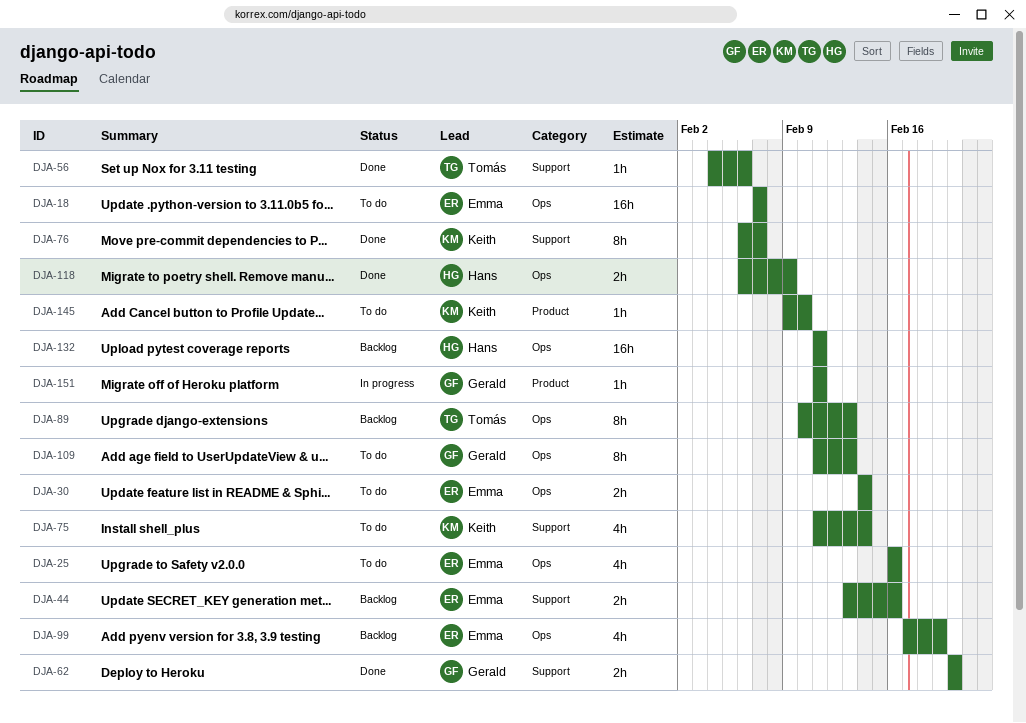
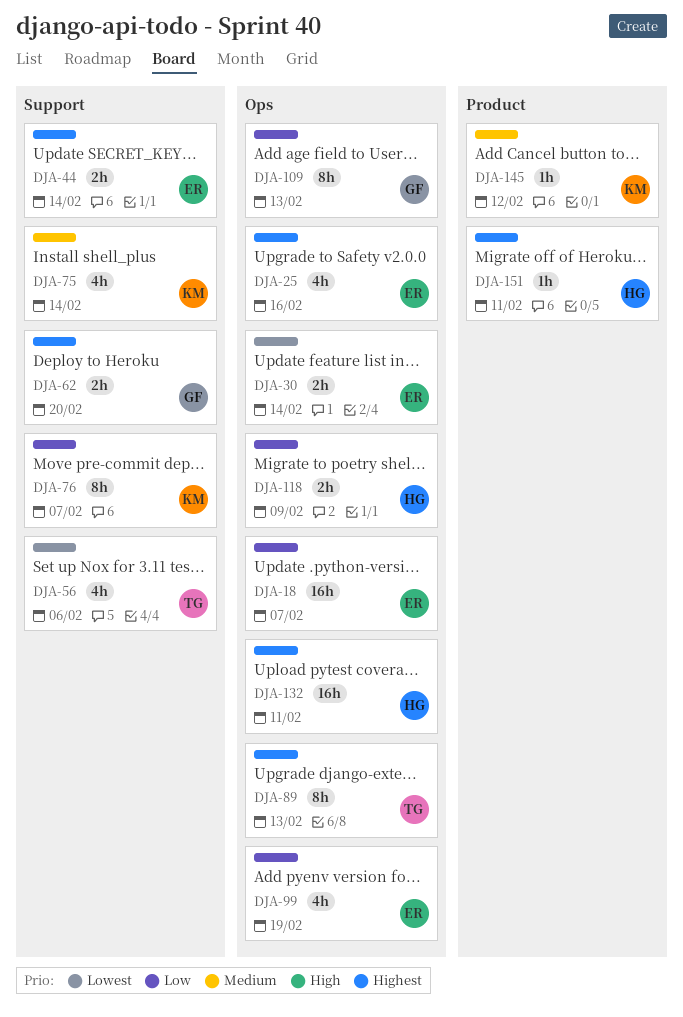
DJA-44, due: Feb 16 -> Feb 14
DJA-56, estimate: 1h -> 4h
DJA-145, due: Feb 10 -> Feb 12
DJA-151, owner: Gerald -> Hans

